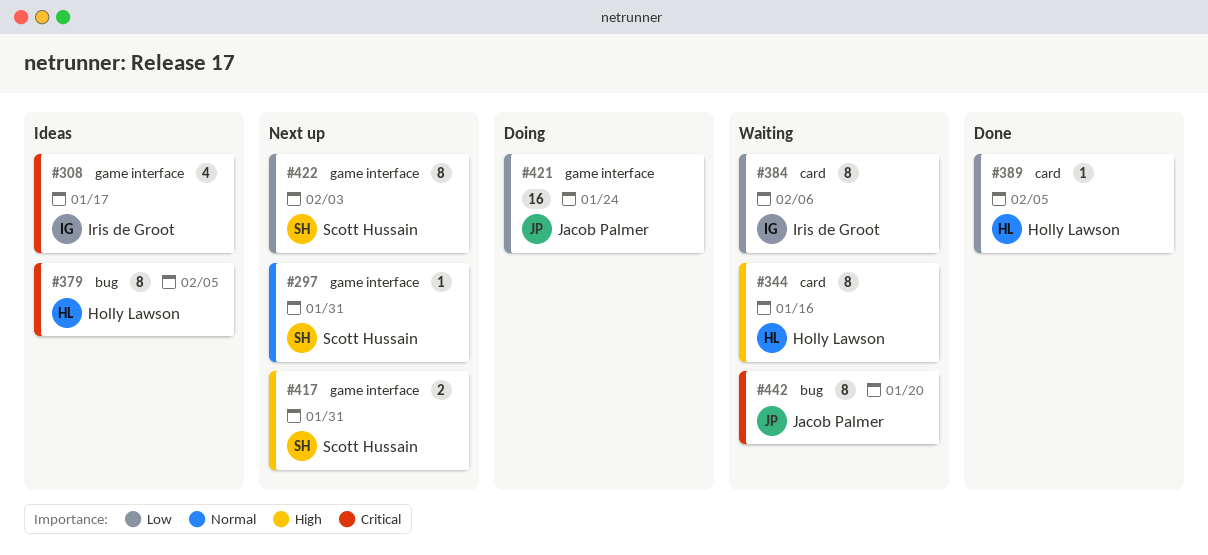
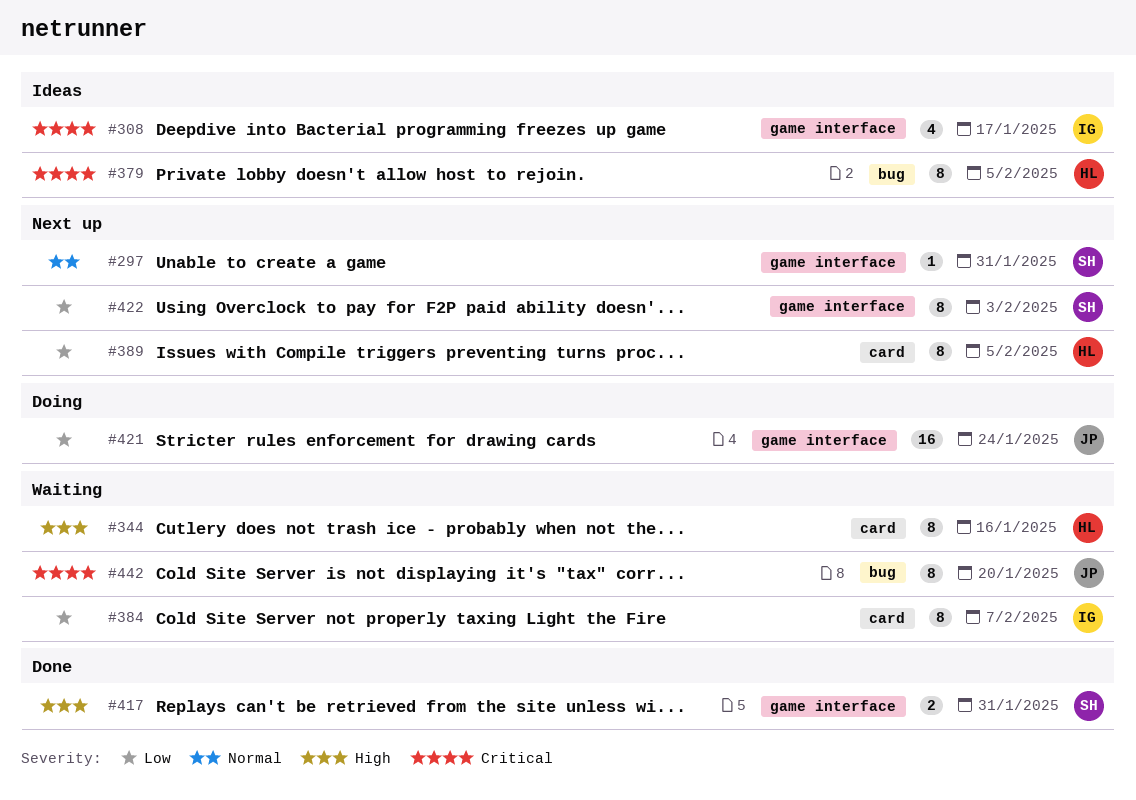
#384, due: Feb 6 -> Feb 7
#389, status: Done -> Next up
#389, estimate: 1 -> 8
#417, status: Next up -> Done

